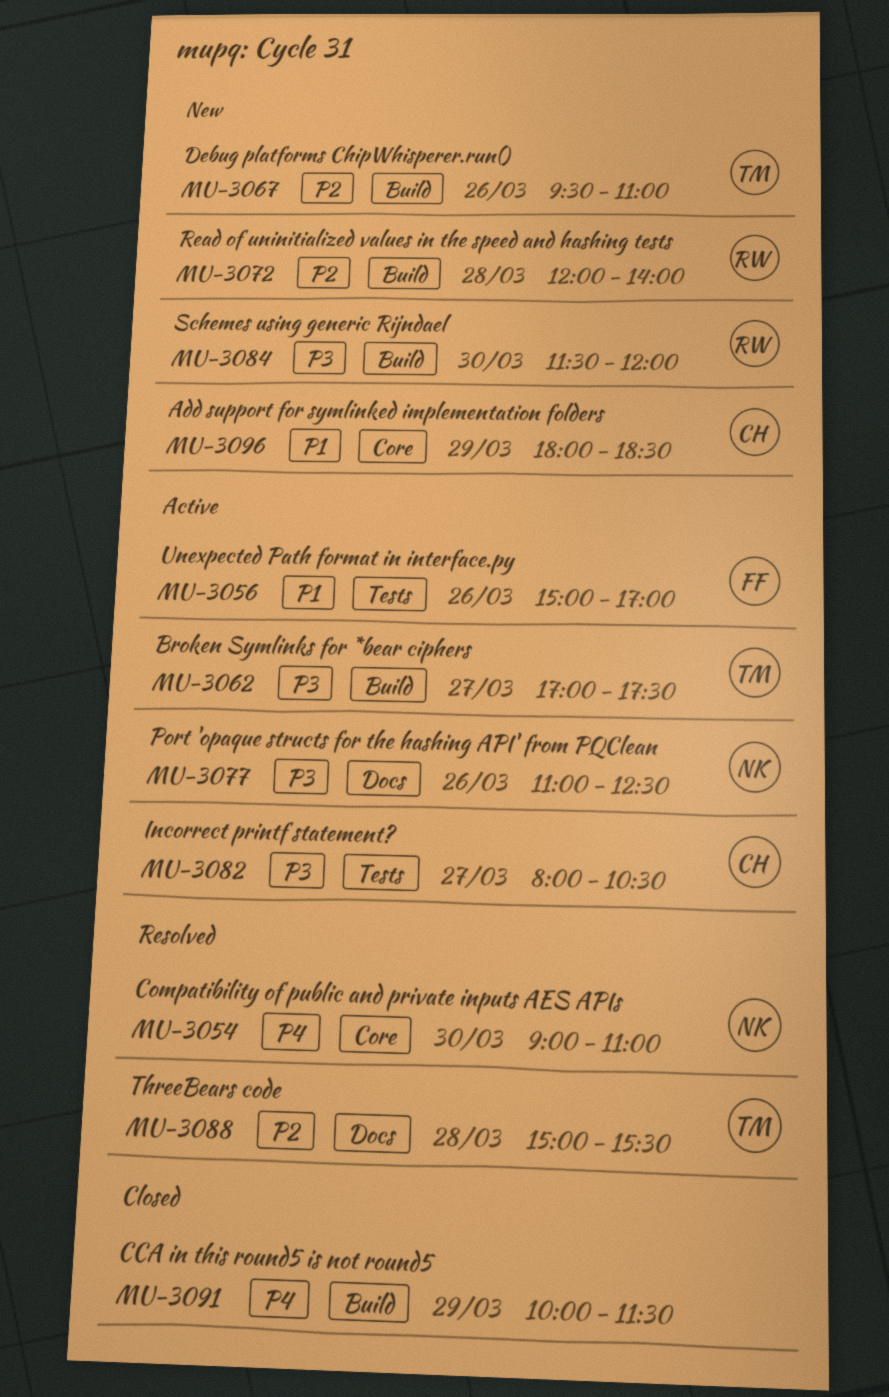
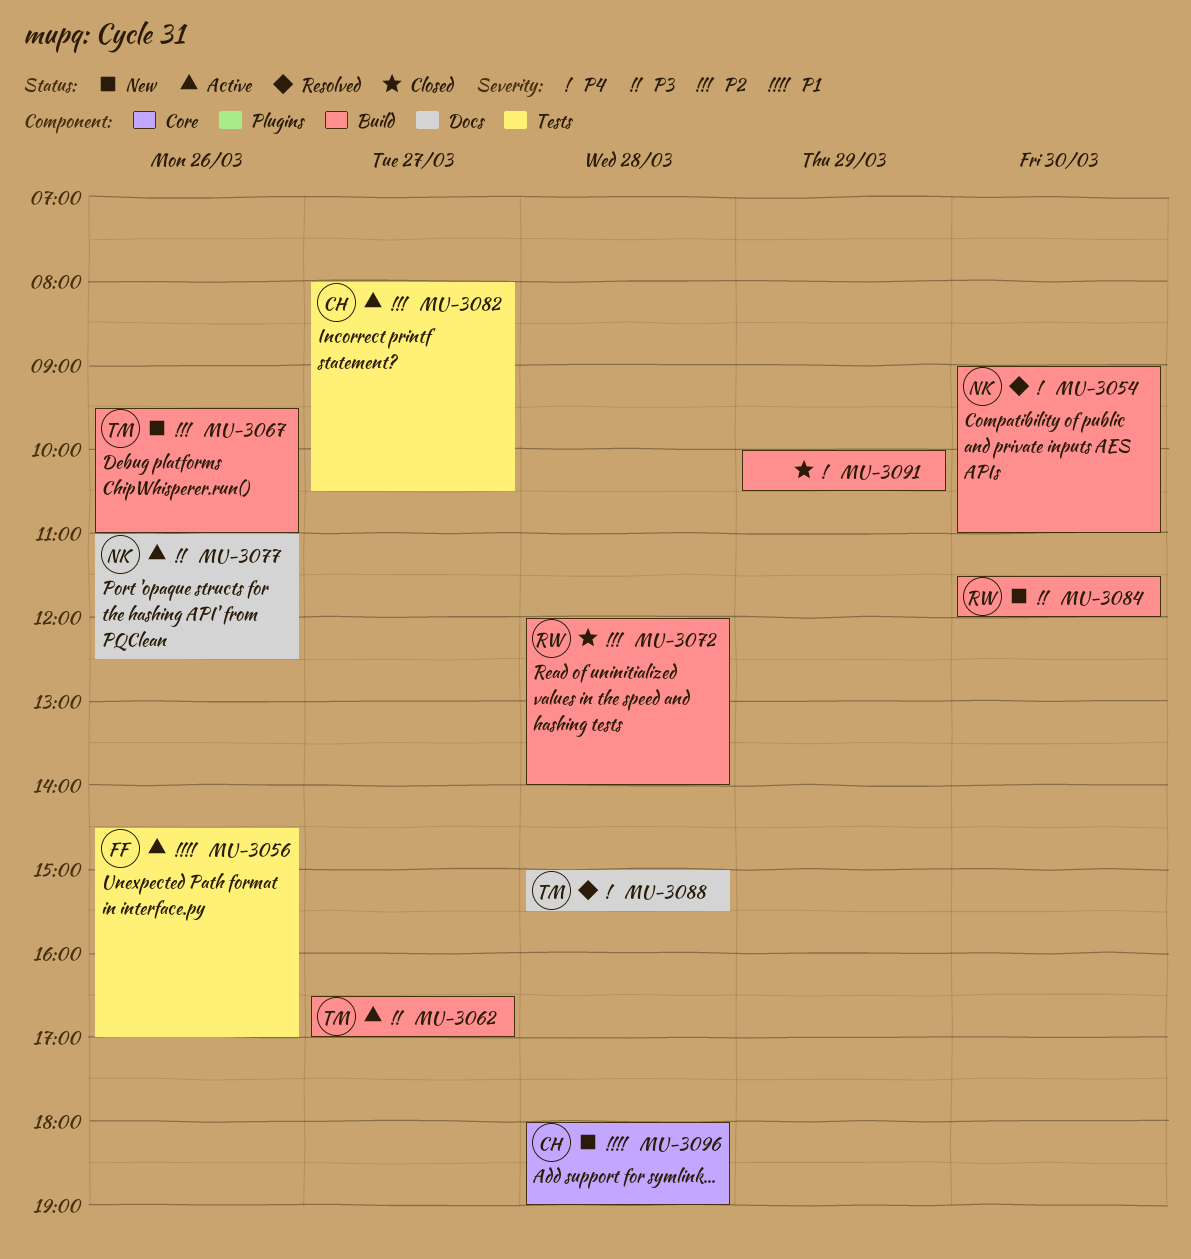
MU-3054, label: Core -> Build
MU-3056, begins: 15:00 -> 14:30
MU-3062, begins: 17:00 -> 16:30
MU-3062, ends: 17:30 -> 17:00
MU-3072, status: New -> Closed
MU-3082, priority: P3 -> P2
MU-3088, priority: P2 -> P4
MU-3091, ends: 11:30 -> 10:30
MU-3096, day: Mar 29 -> Mar 28
MU-3096, ends: 18:30 -> 19:00

